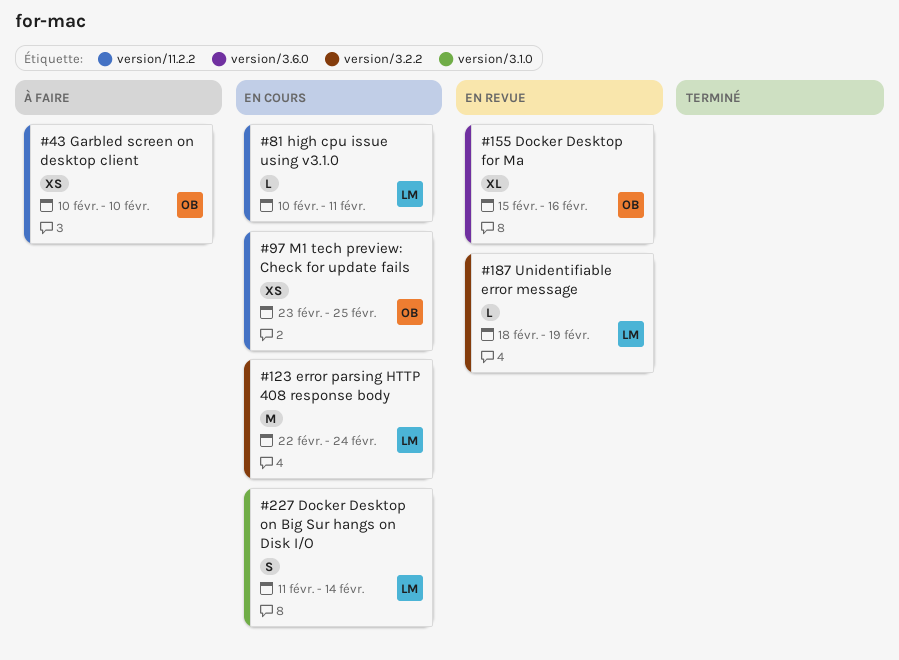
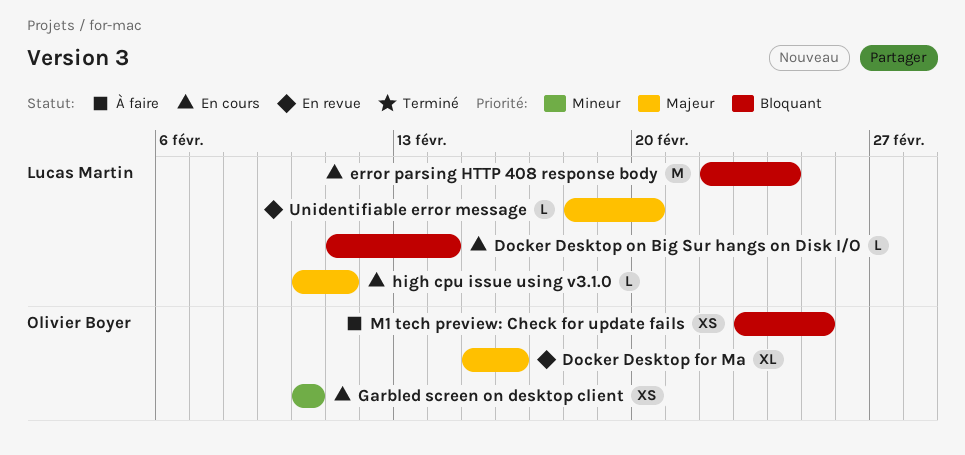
Docker Desktop on Big Sur hangs on Disk I/O, estimate: S -> L
Garbled screen on desktop client, status: À faire -> En cours
M1 tech preview: Check for update fails, status: En cours -> À faire
Unidentifiable error message, due: Feb 19 -> Feb 20

